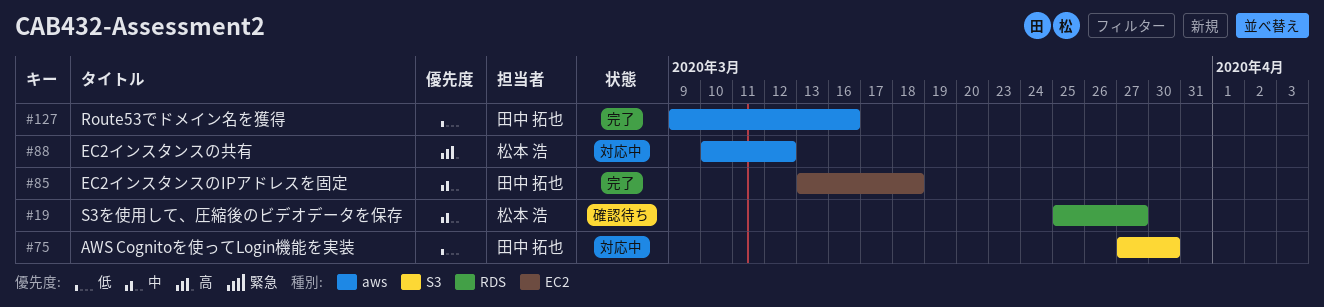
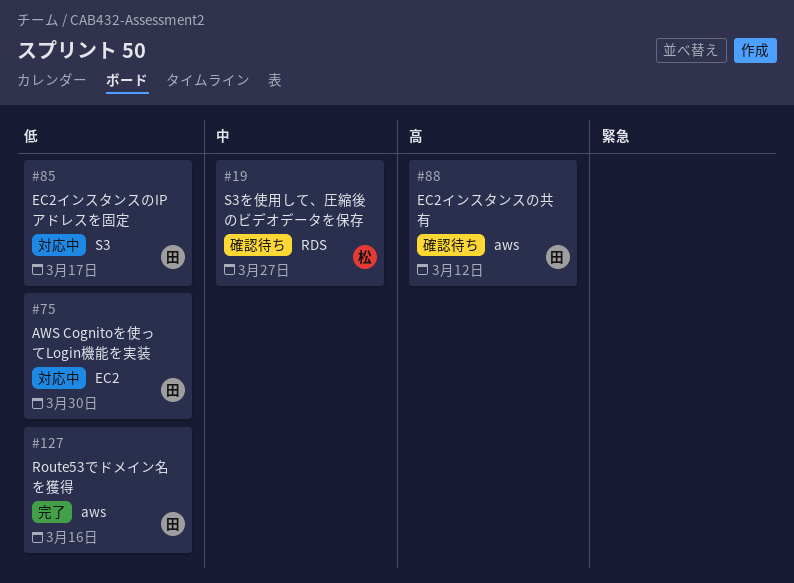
#75, label: S3 -> EC2
#85, status: 完了 -> 対応中
#85, priority: 中 -> 低
#85, label: EC2 -> S3
#85, due: Mar 18 -> Mar 17
#88, status: 対応中 -> 確認待ち
#88, owner: 松本 浩 -> 田中 拓也

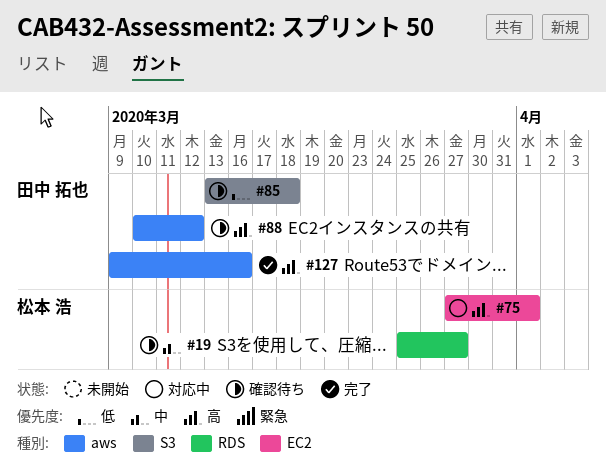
#75, owner: 田中 拓也 -> 松本 浩
#75, priority: 低 -> 高
#75, due: Mar 30 -> Apr 1
#85, status: 対応中 -> 確認待ち
#85, due: Mar 17 -> Mar 18
#127, priority: 低 -> 高

